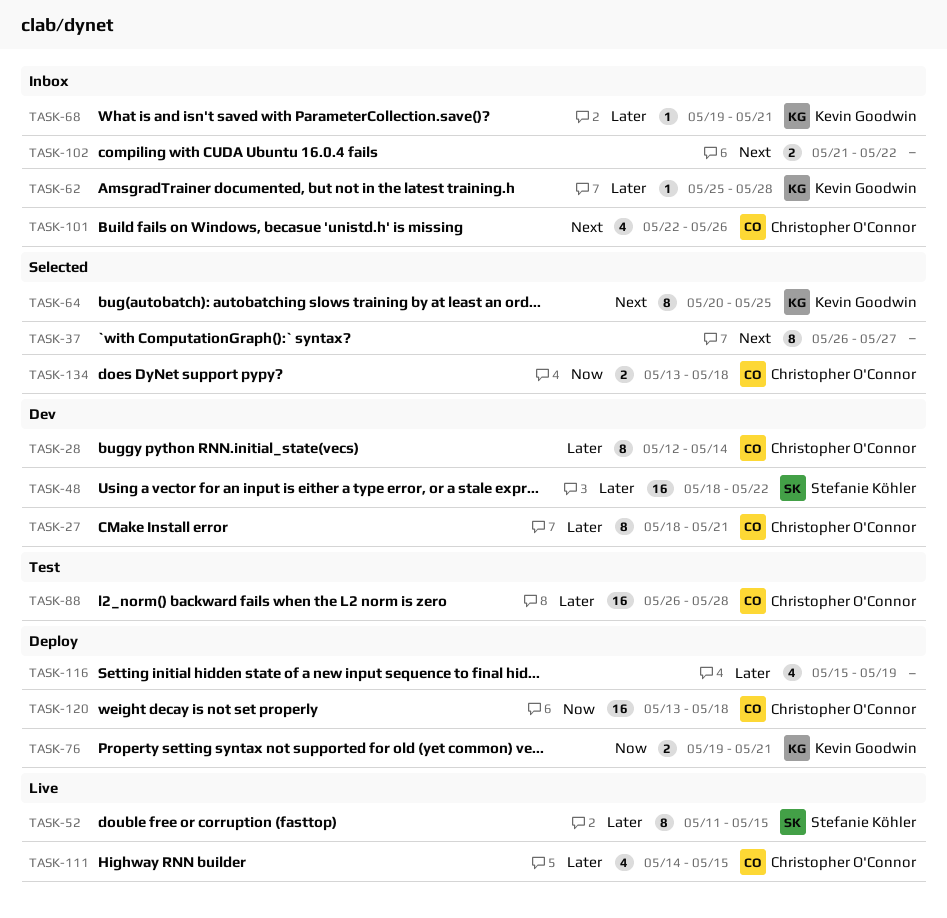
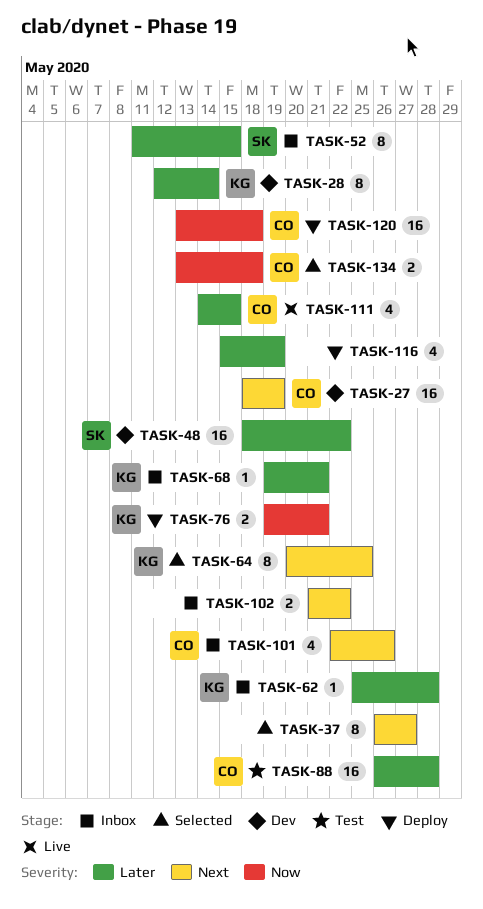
TASK-27, priority: Later -> Next
TASK-27, estimate: 8 -> 16
TASK-27, due: May 21 -> May 19
TASK-28, owner: Christopher O'Connor -> Kevin Goodwin
TASK-52, status: Live -> Inbox

